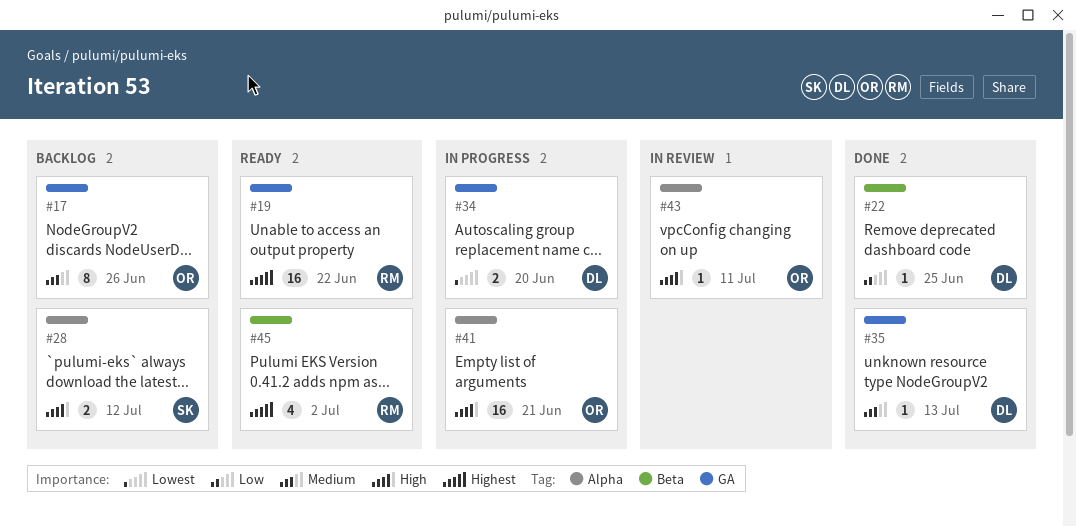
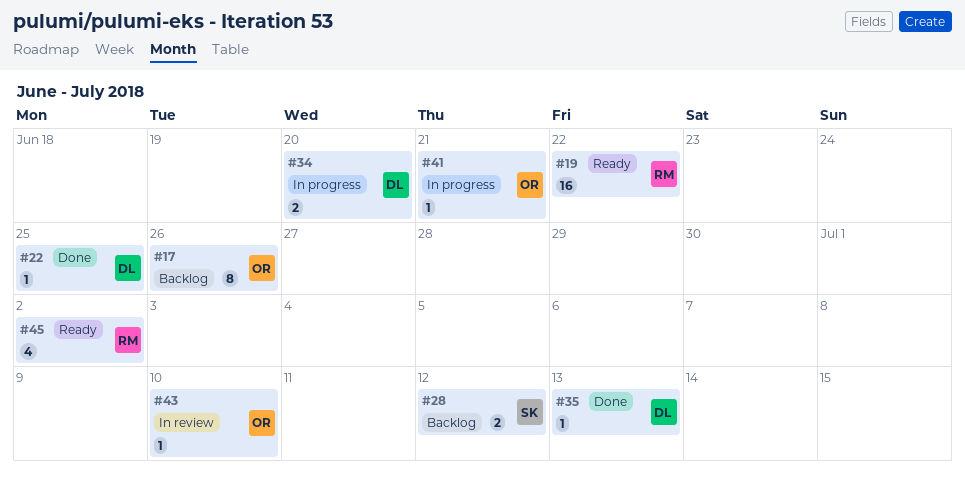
#41, estimate: 16 -> 1
#43, due: Jul 11 -> Jul 10

